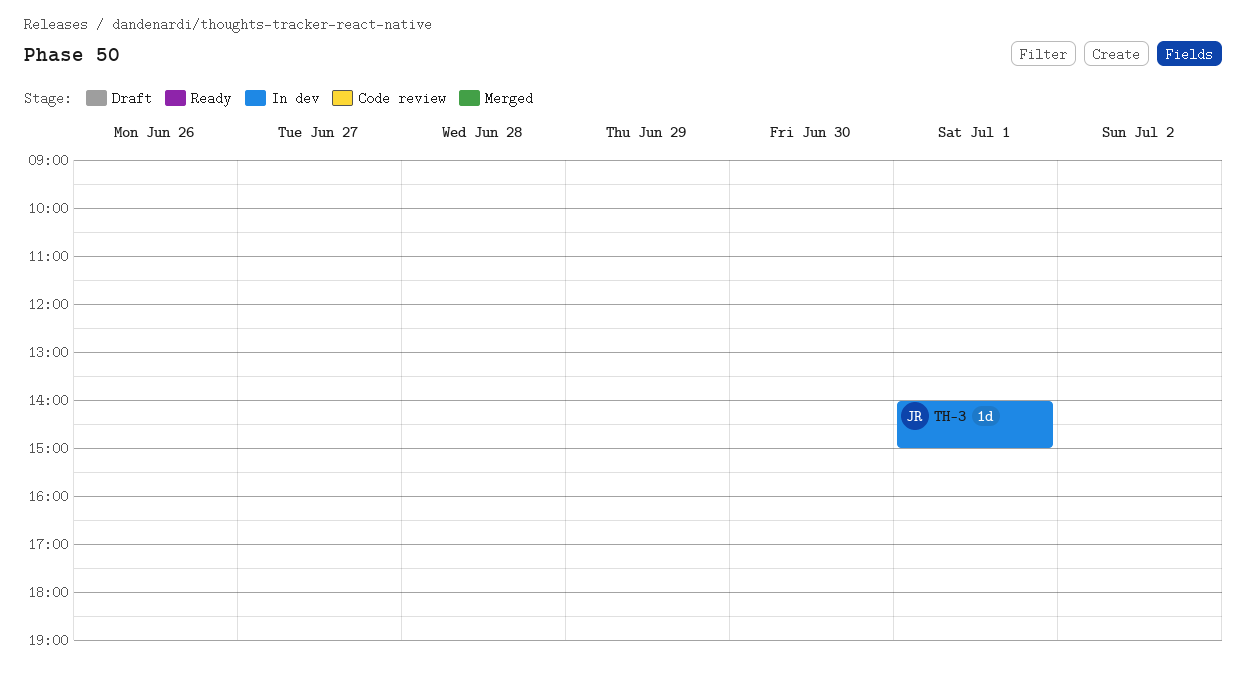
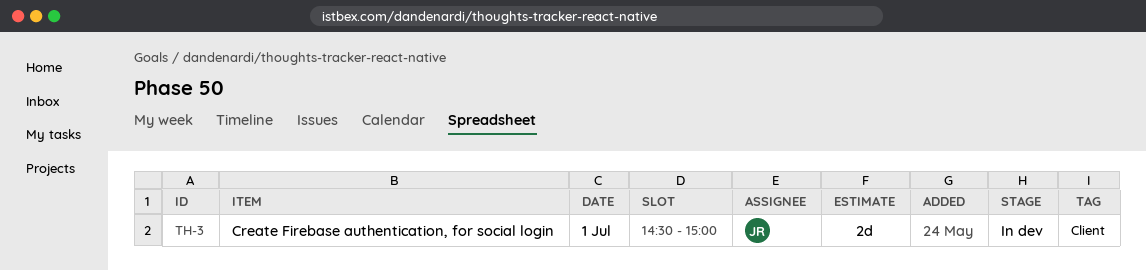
TH-3, estimate: 1d -> 2d
TH-3, begins: 14:00 -> 14:30

